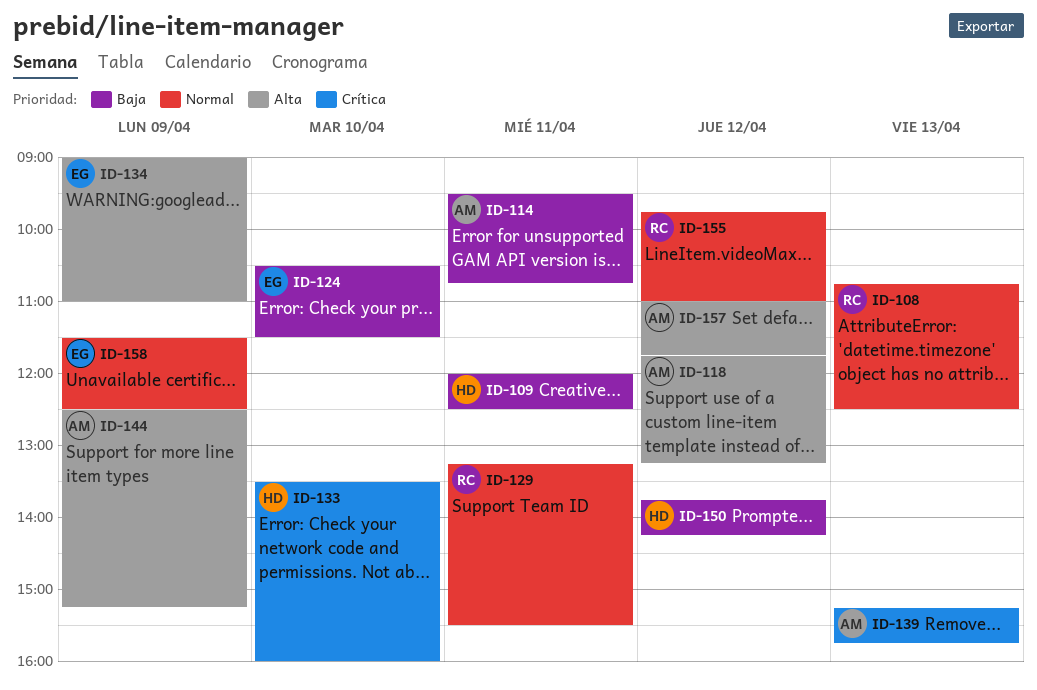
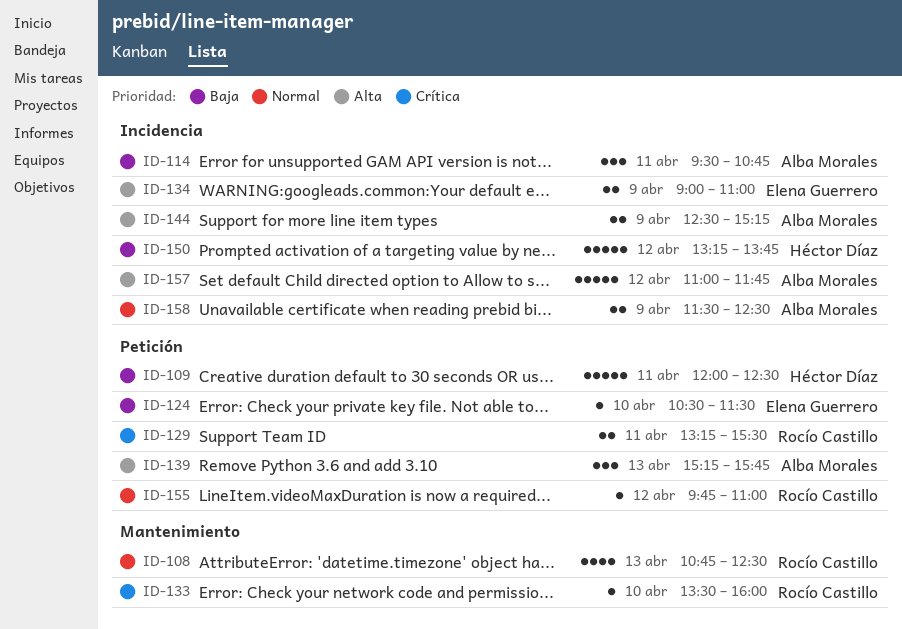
ID-118: present -> none
ID-129, priority: Normal -> Crítica
ID-133, owner: Héctor Díaz -> Rocío Castillo
ID-139, priority: Crítica -> Alta
ID-150, begins: 13:45 -> 13:15
ID-150, ends: 14:15 -> 13:45
ID-158, owner: Elena Guerrero -> Alba Morales

